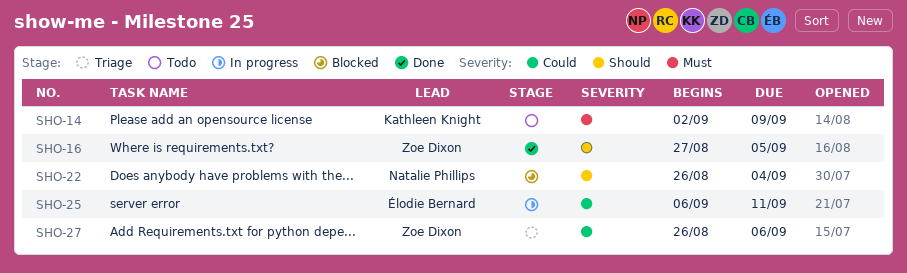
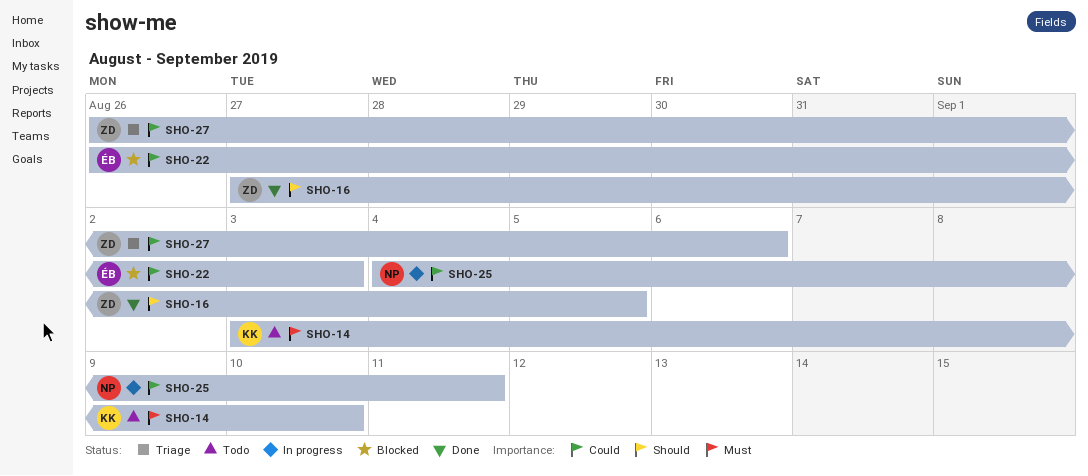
SHO-14, start: Sep 2 -> Sep 3
SHO-14, due: Sep 9 -> Sep 10
SHO-22, owner: Natalie Phillips -> Élodie Bernard
SHO-22, priority: Should -> Could
SHO-22, due: Sep 4 -> Sep 3
SHO-25, owner: Élodie Bernard -> Natalie Phillips
SHO-25, start: Sep 6 -> Sep 4

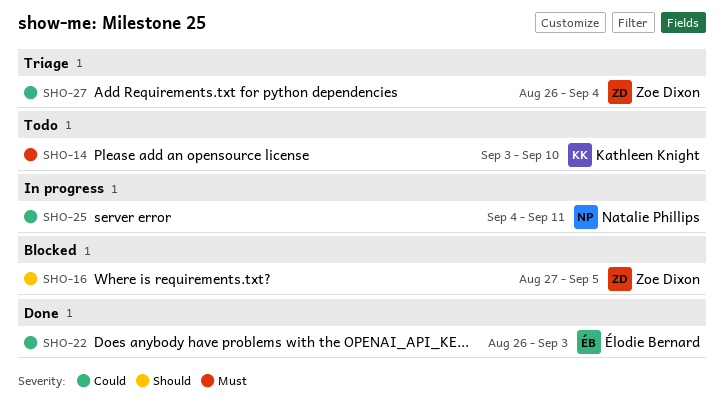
SHO-16, status: Done -> Blocked
SHO-22, status: Blocked -> Done
SHO-27, due: Sep 6 -> Sep 4

